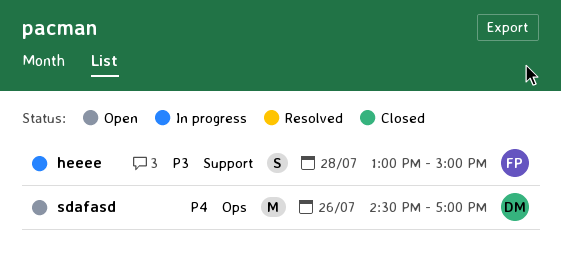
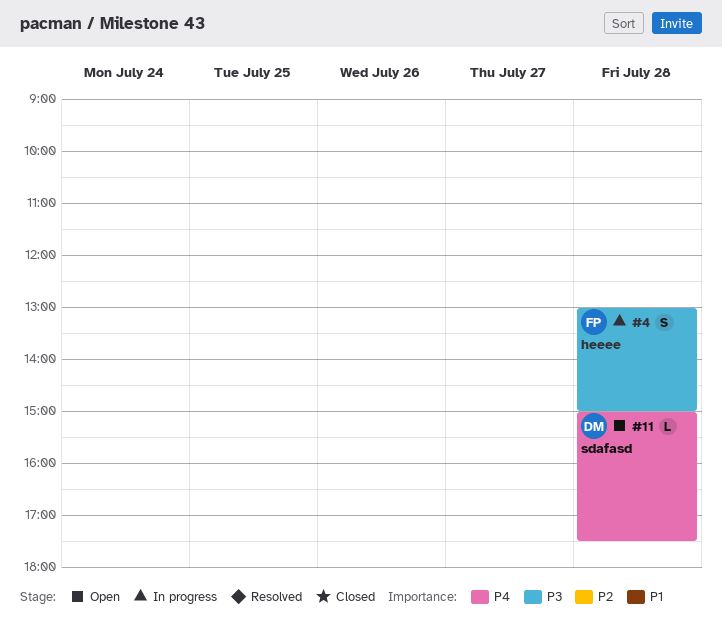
sdafasd, estimate: M -> L
sdafasd, day: Jul 26 -> Jul 28
sdafasd, begins: 14:30 -> 15:00
sdafasd, ends: 17:00 -> 17:30

